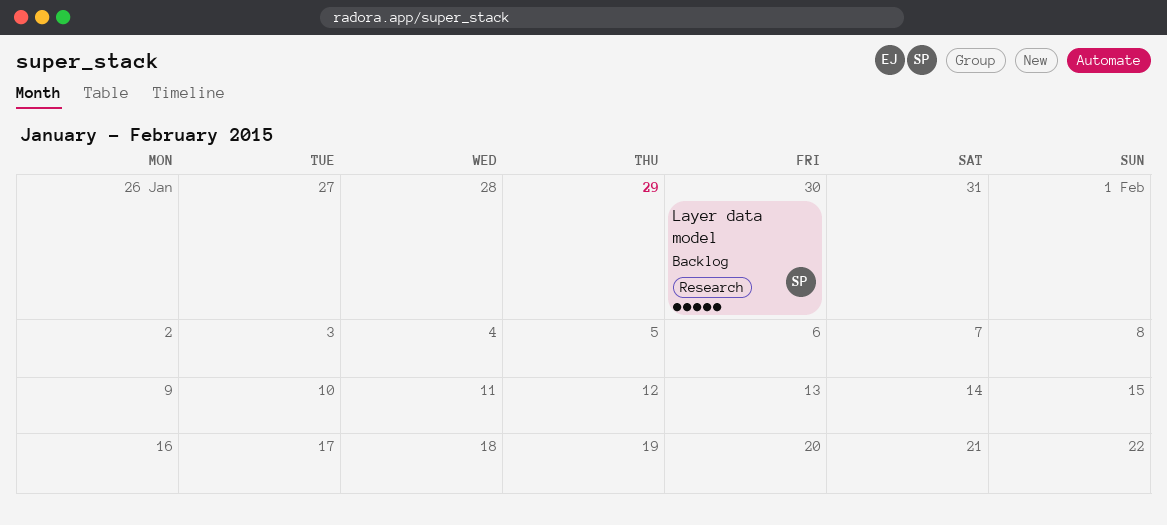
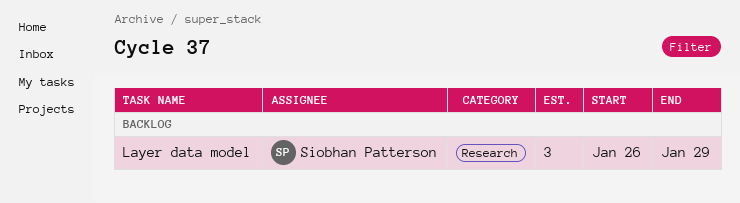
Layer data model, estimate: 5 -> 3
Layer data model, due: Jan 30 -> Jan 29

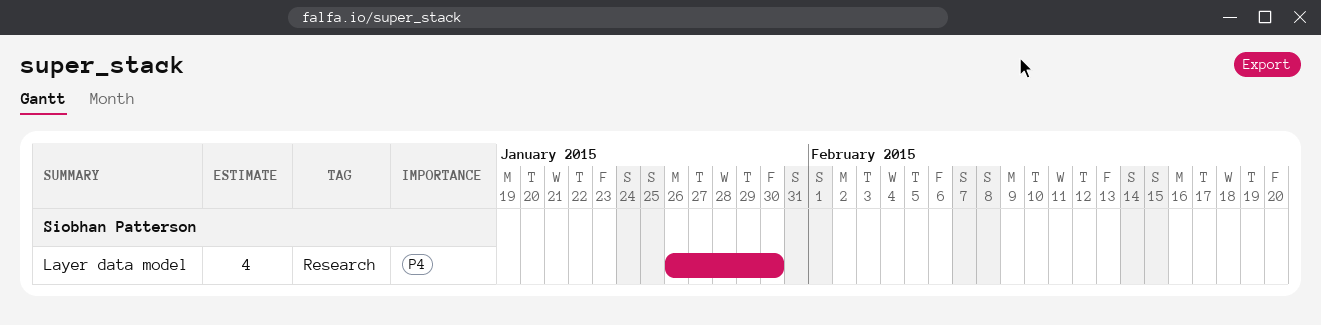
Layer data model, estimate: 3 -> 4
Layer data model, due: Jan 29 -> Jan 30

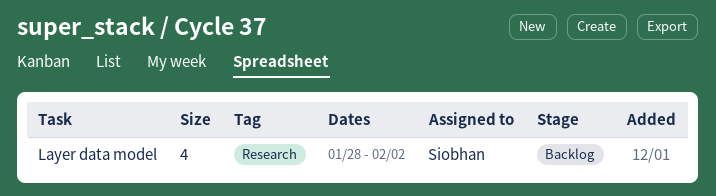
Layer data model, start: Jan 26 -> Jan 28
Layer data model, due: Jan 30 -> Feb 2

